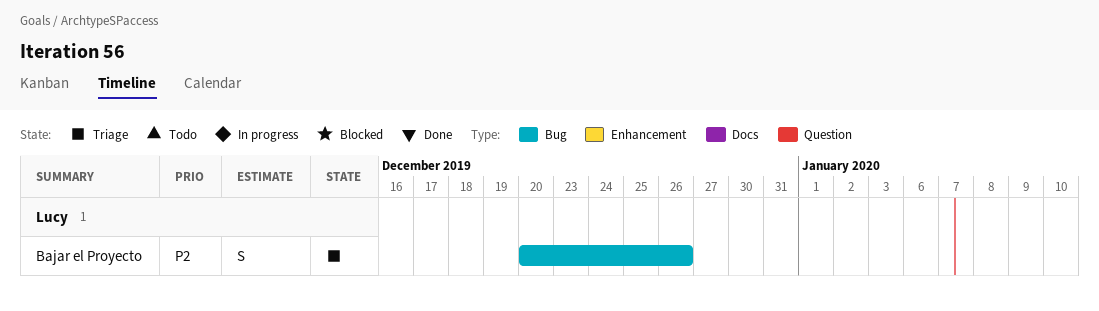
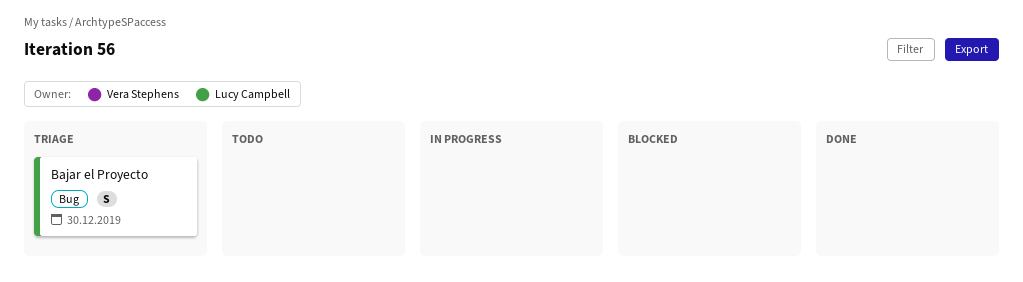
Bajar el Proyecto, due: Dec 26 -> Dec 30

